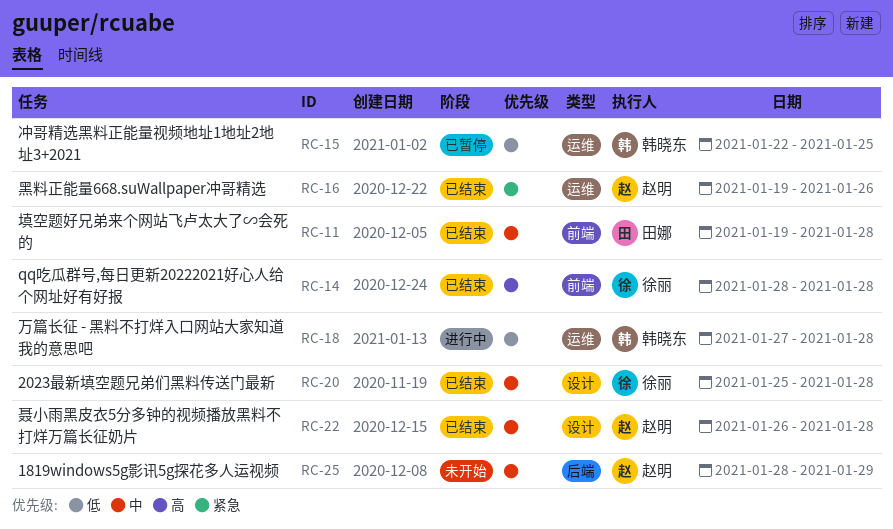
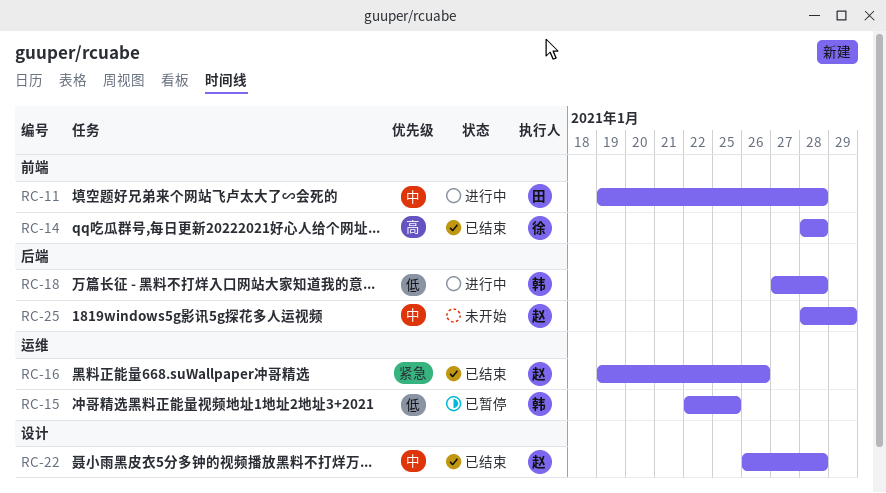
RC-11, status: 已结束 -> 进行中
RC-18, label: 运维 -> 后端
RC-20: present -> none

